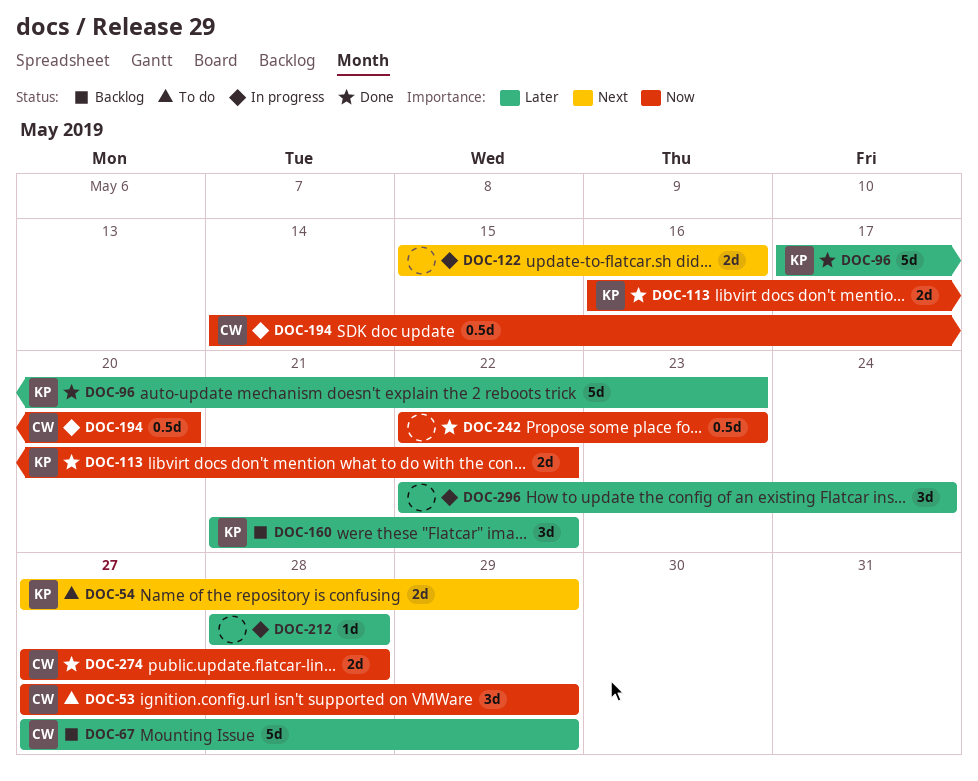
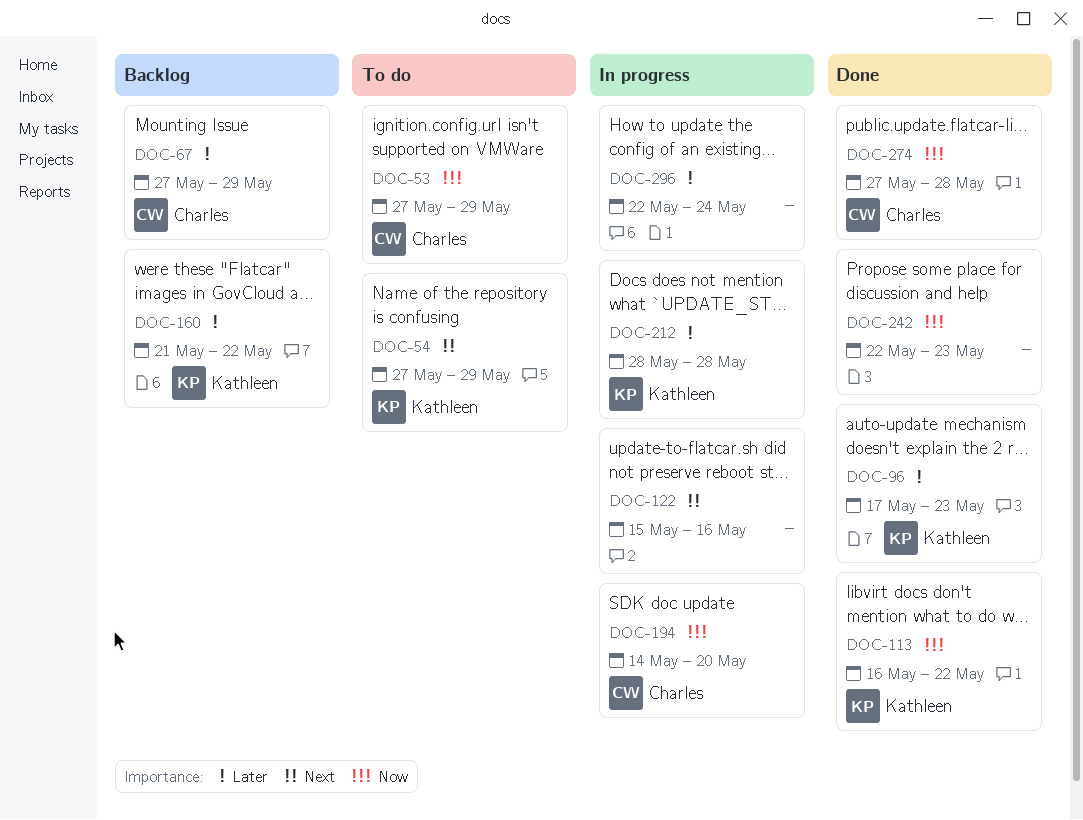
DOC-212, owner: none -> Kathleen

